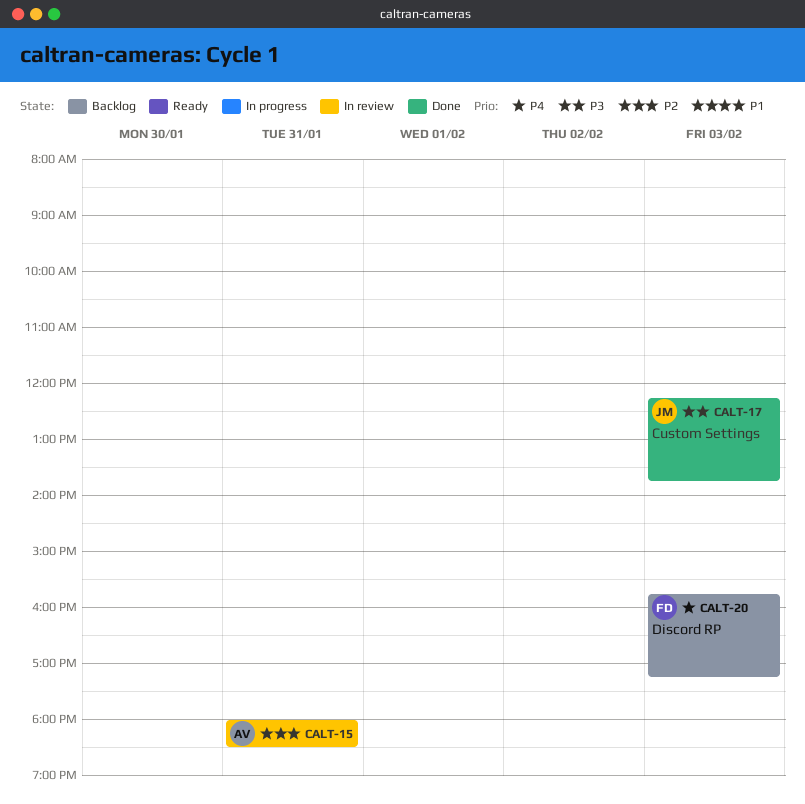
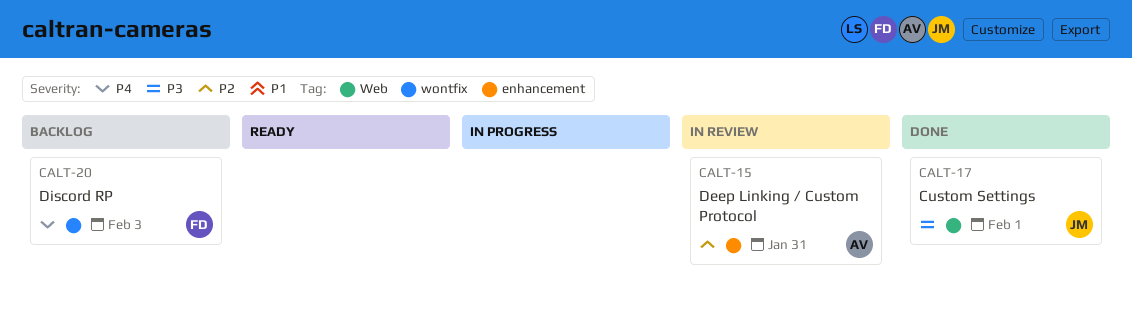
CALT-17, day: Feb 3 -> Feb 1

